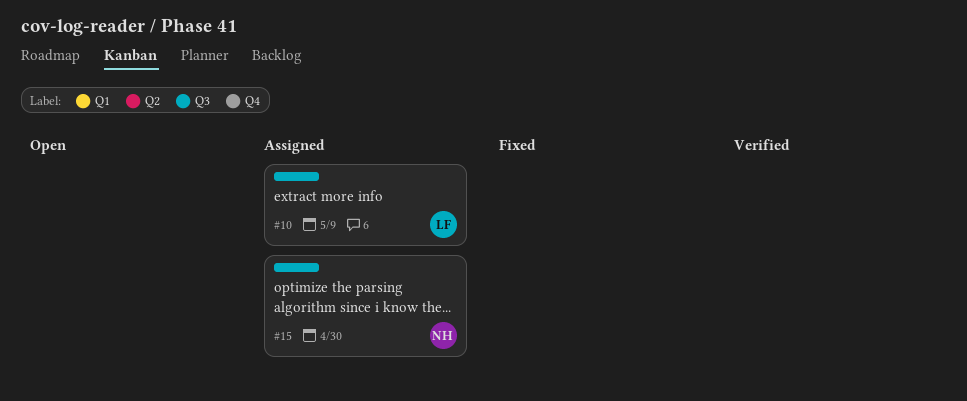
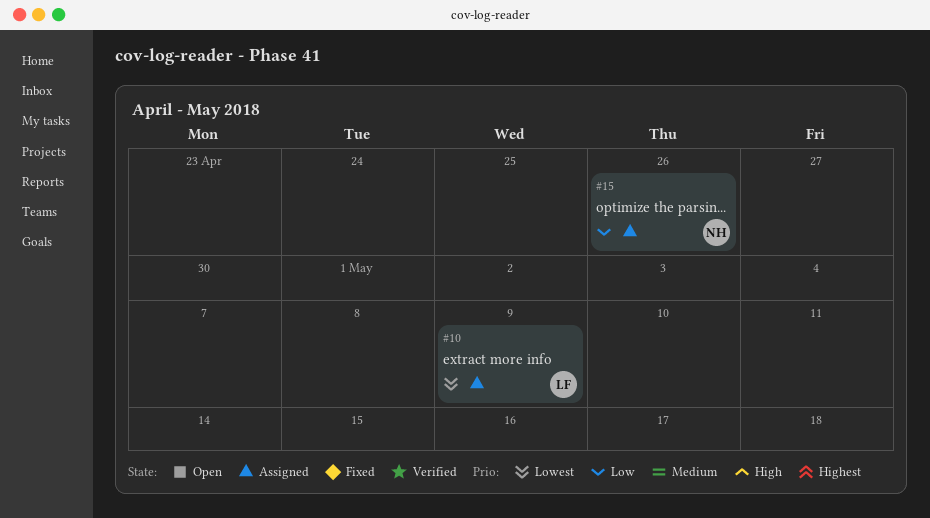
#15, due: Apr 30 -> Apr 26

